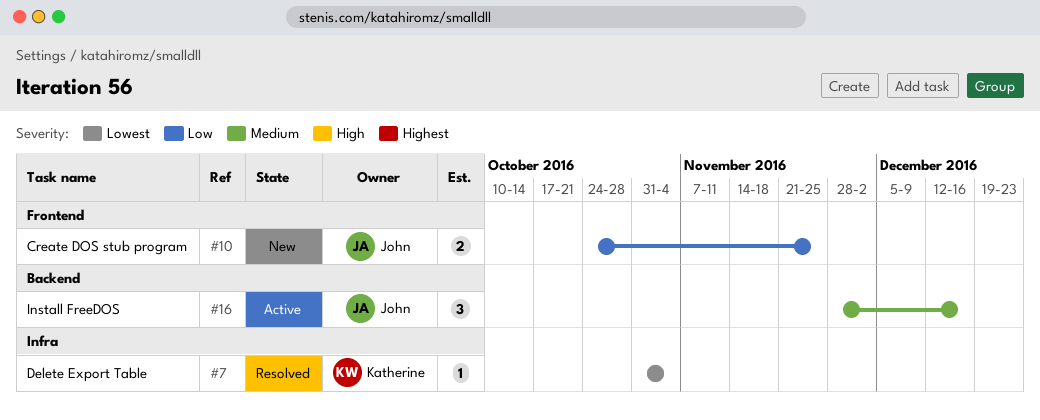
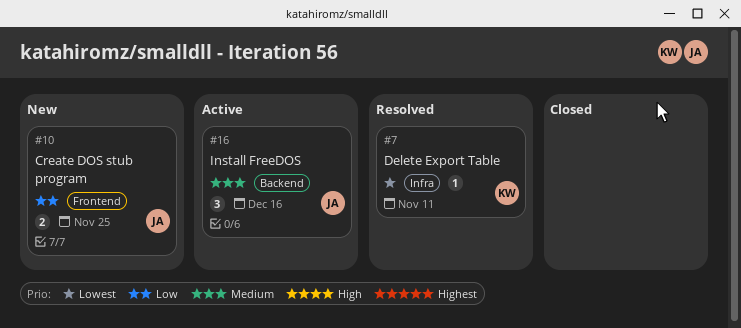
#7, due: Nov 4 -> Nov 11

